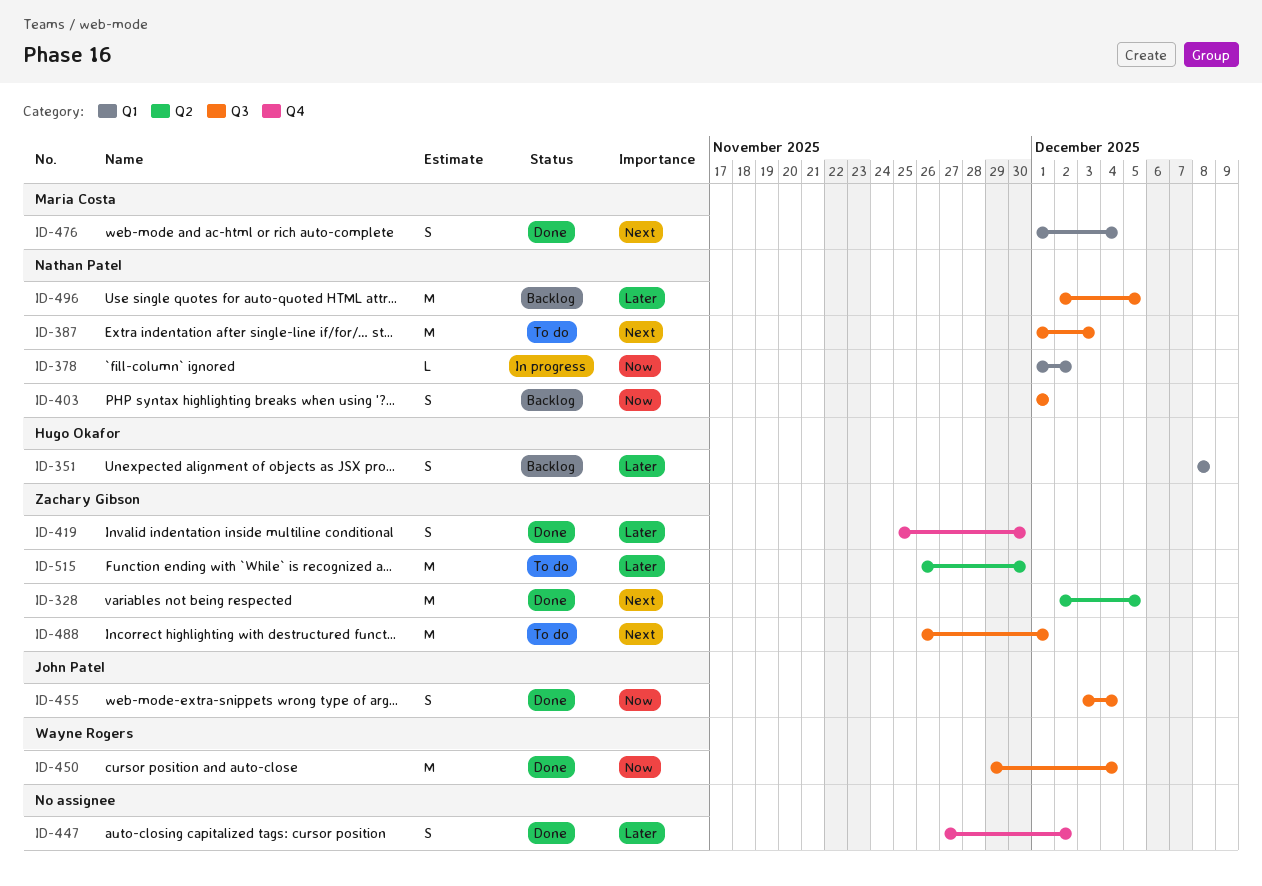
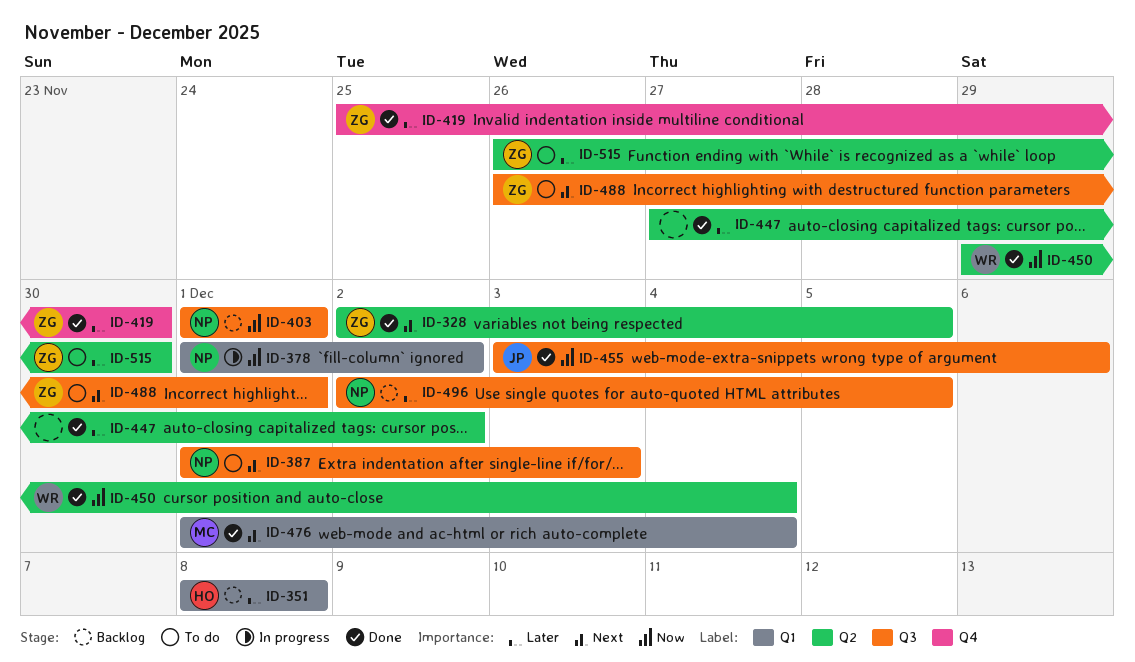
ID-447, label: Q4 -> Q2
ID-450, label: Q3 -> Q2
ID-455, due: Dec 4 -> Dec 6

